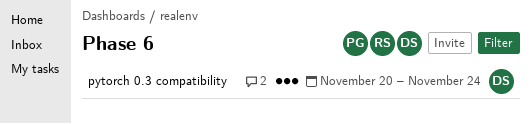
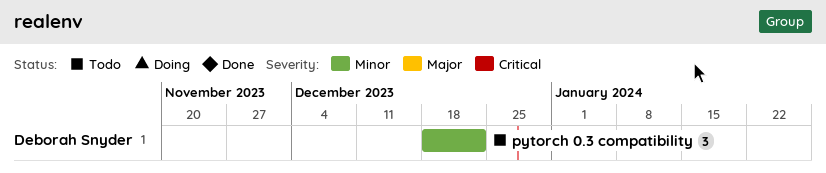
pytorch 0.3 compatibility, start: Nov 20 -> Dec 18
pytorch 0.3 compatibility, due: Nov 24 -> Dec 22

